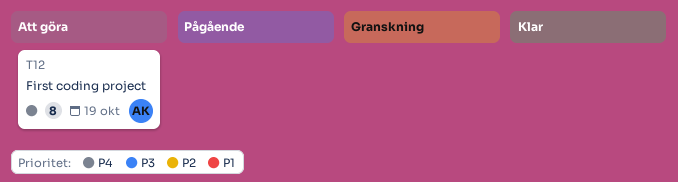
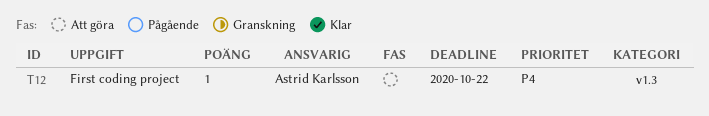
T12, estimate: 8 -> 1
T12, due: Oct 19 -> Oct 22

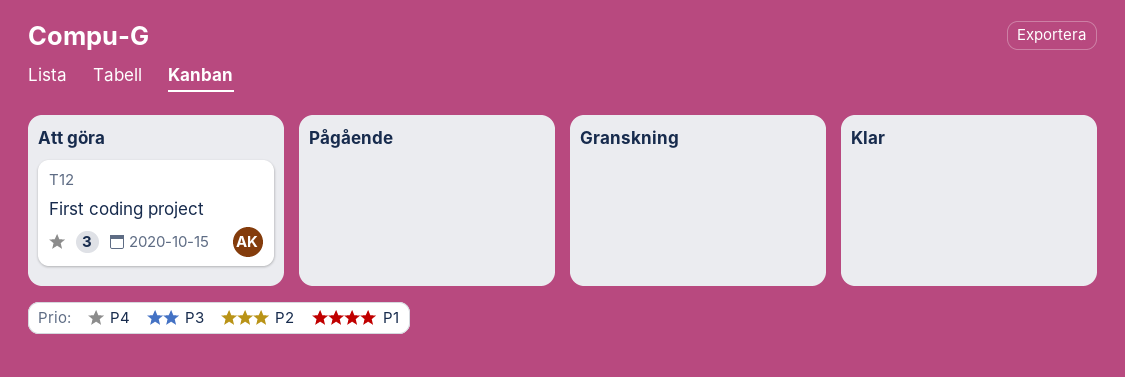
T12, estimate: 1 -> 3
T12, due: Oct 22 -> Oct 15

